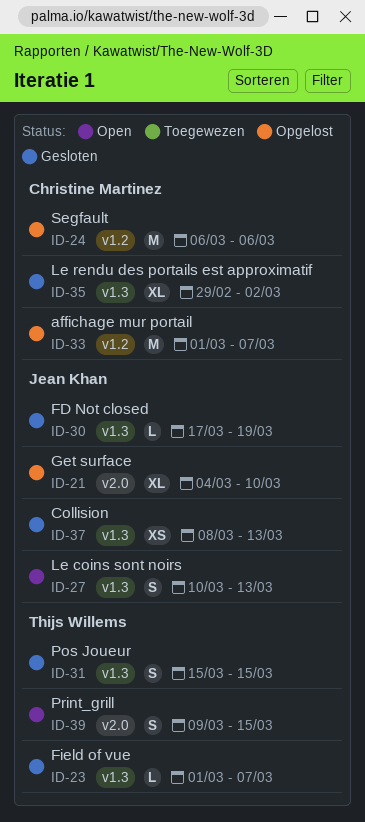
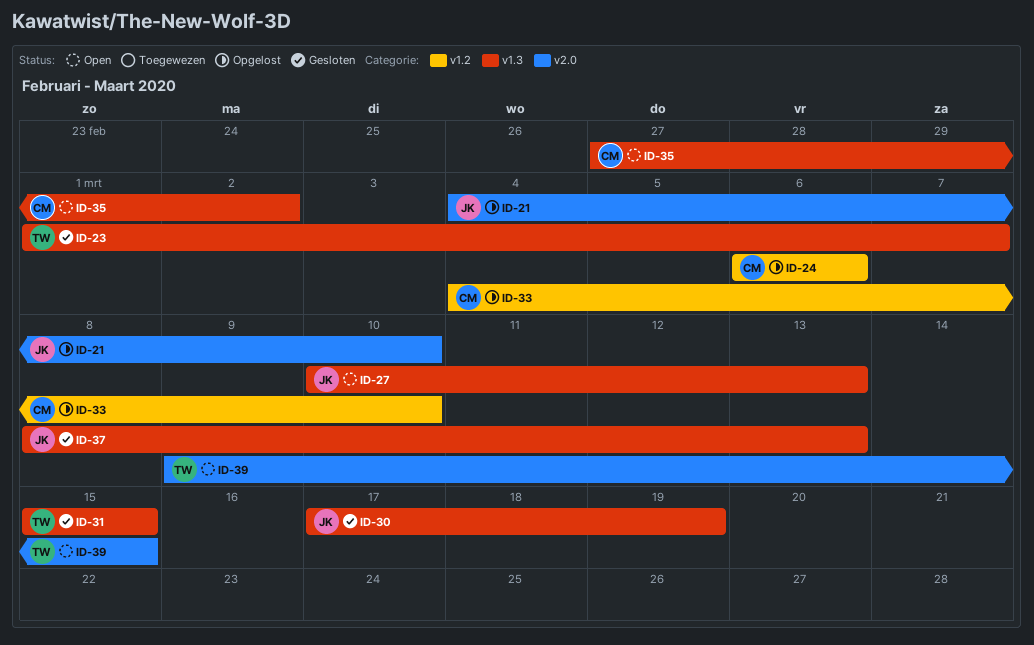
ID-33, start: Mar 1 -> Mar 4
ID-33, due: Mar 7 -> Mar 10
ID-35, status: Gesloten -> Open
ID-35, start: Feb 29 -> Feb 27

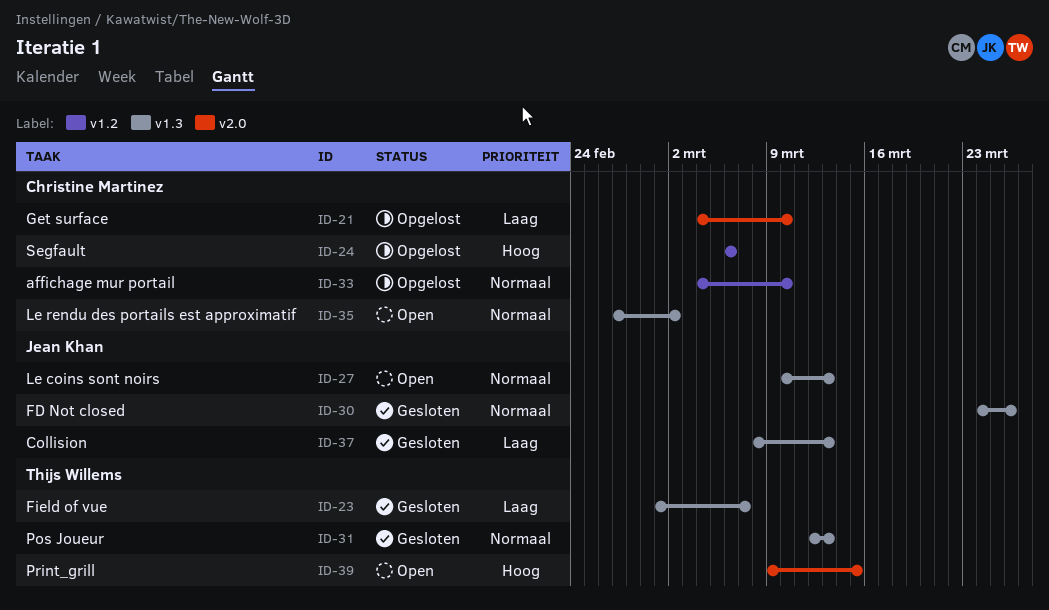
ID-21, owner: Jean Khan -> Christine Martinez
ID-30, start: Mar 17 -> Mar 24
ID-30, due: Mar 19 -> Mar 26
ID-31, start: Mar 15 -> Mar 12
ID-31, due: Mar 15 -> Mar 13

